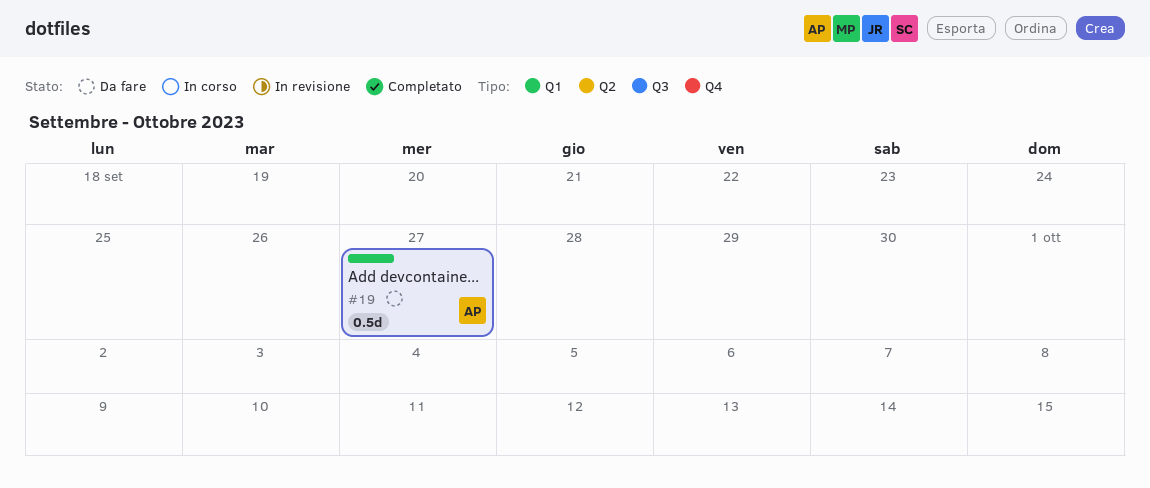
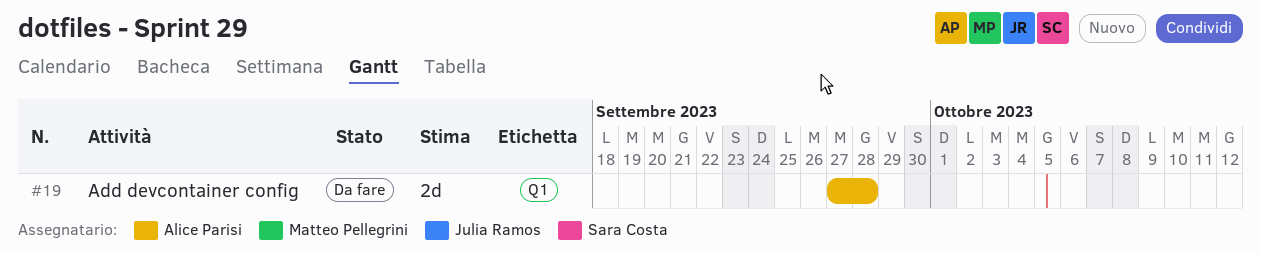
#19, estimate: 0.5d -> 2d
#19, due: Sep 27 -> Sep 28

